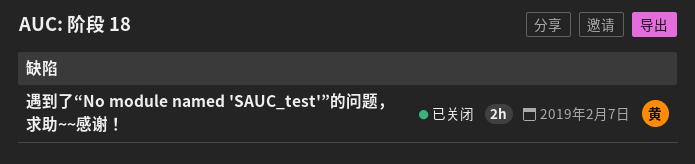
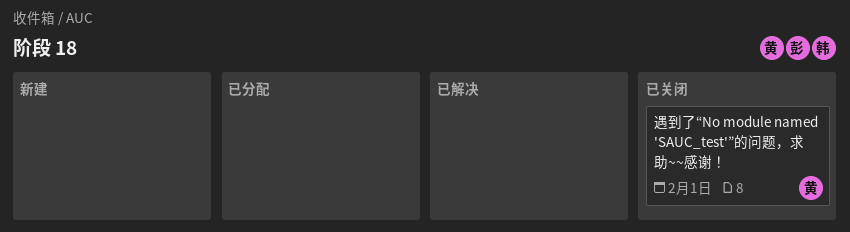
遇到了“No module named 'SAUC_test'”的问题，求助~~感谢！, due: Feb 7 -> Feb 1

